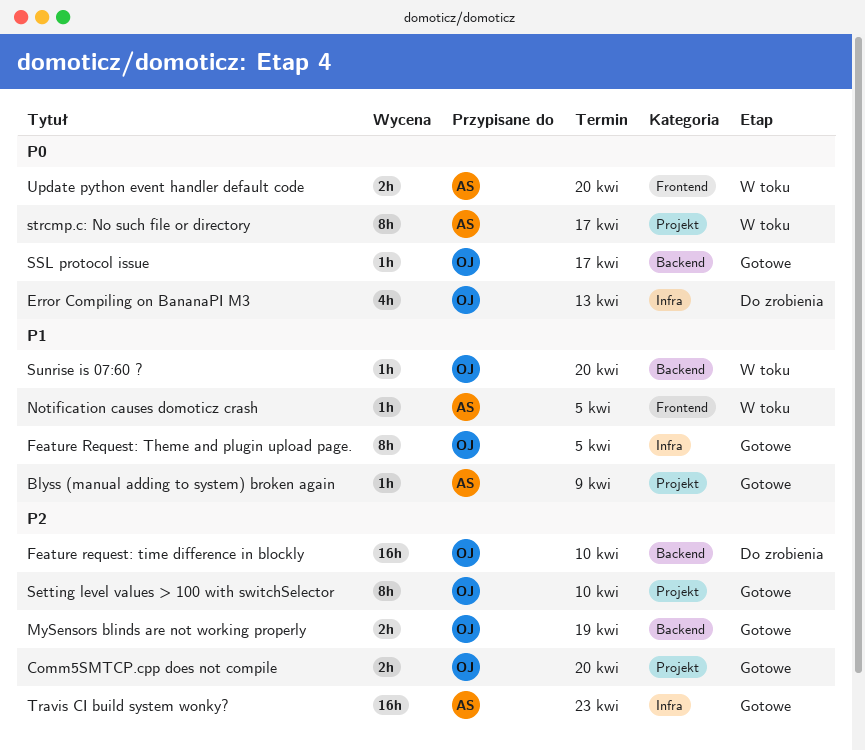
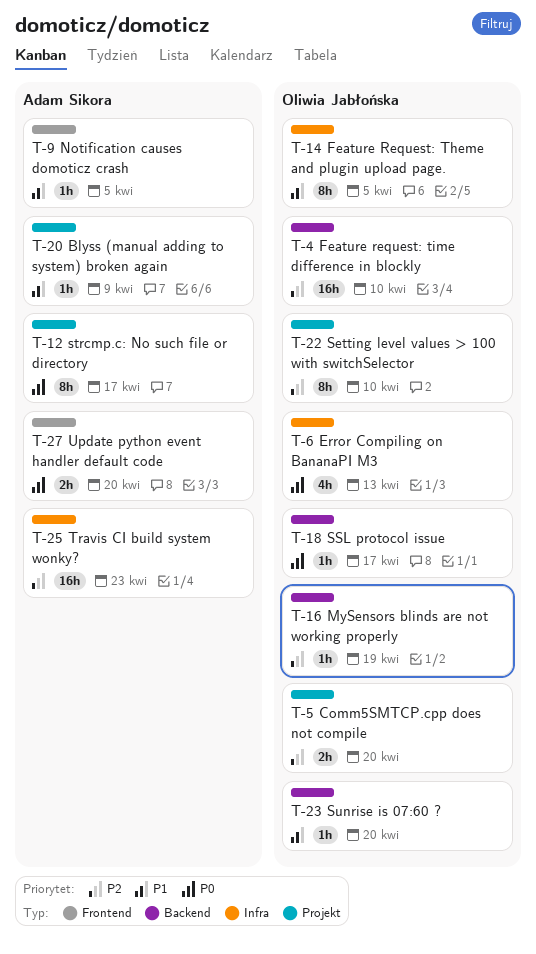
MySensors blinds are not working properly, estimate: 2h -> 1h

